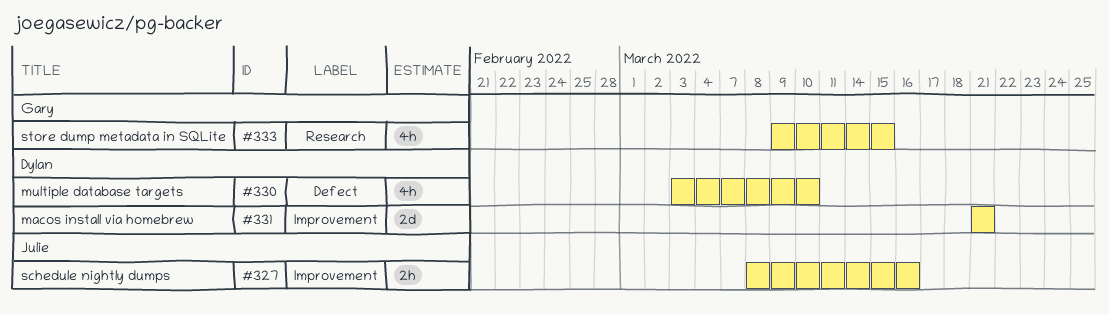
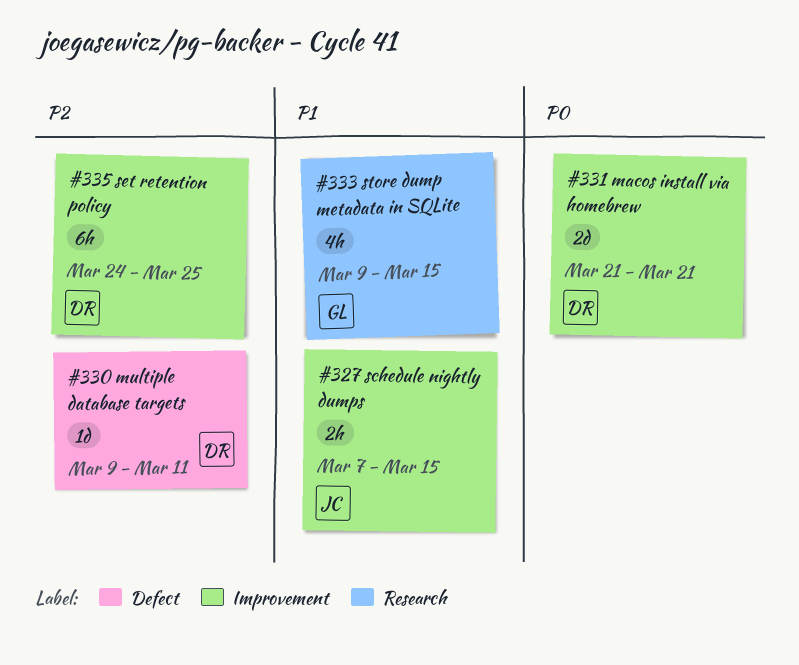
#327, start: Mar 8 -> Mar 7
#327, due: Mar 16 -> Mar 15
#330, estimate: 4h -> 1d
#330, start: Mar 3 -> Mar 9
#330, due: Mar 10 -> Mar 11
#335: none -> present

